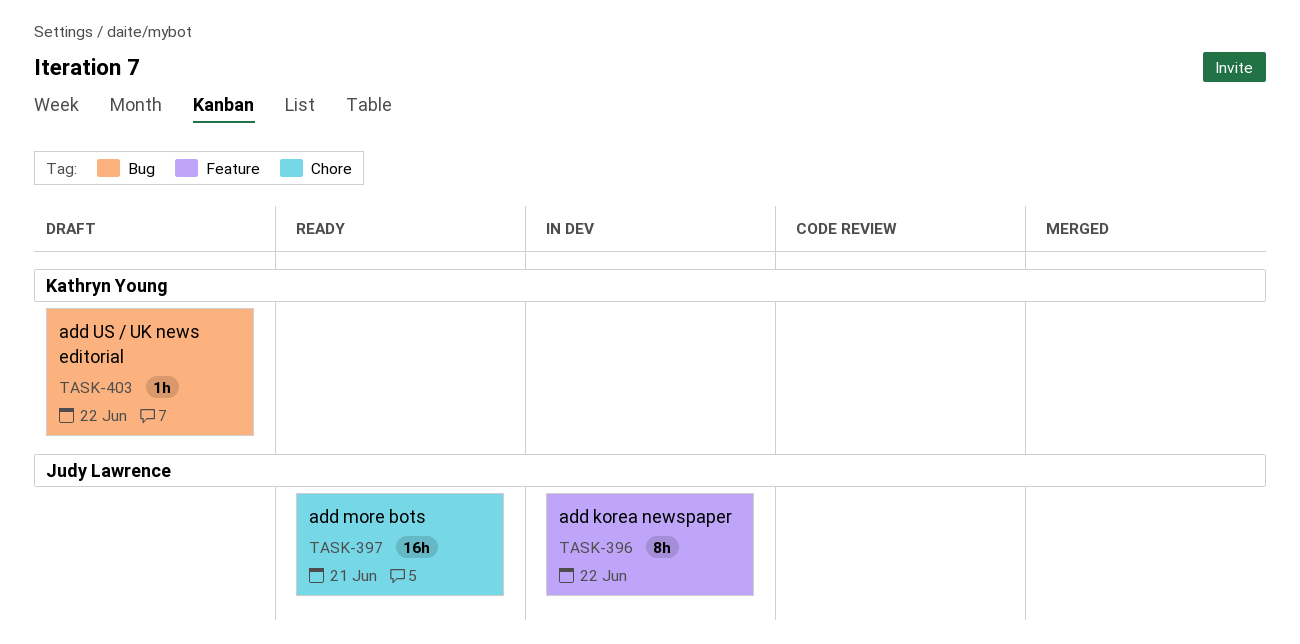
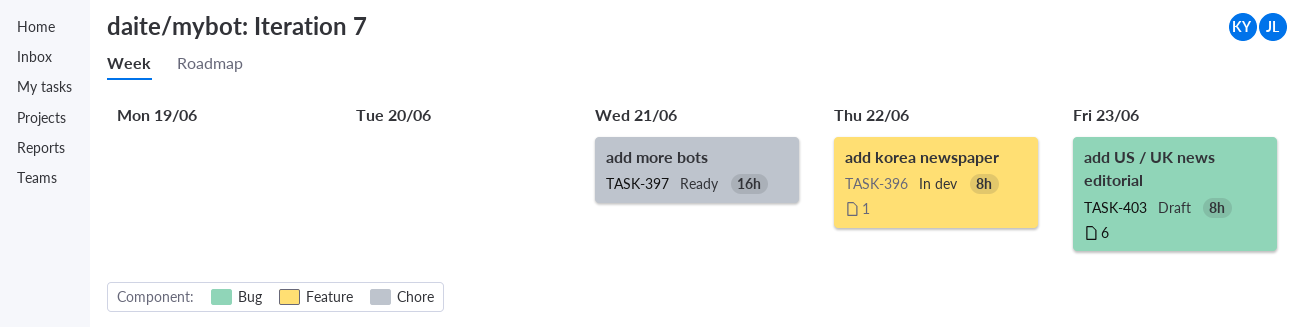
TASK-403, estimate: 1h -> 8h
TASK-403, due: Jun 22 -> Jun 23

